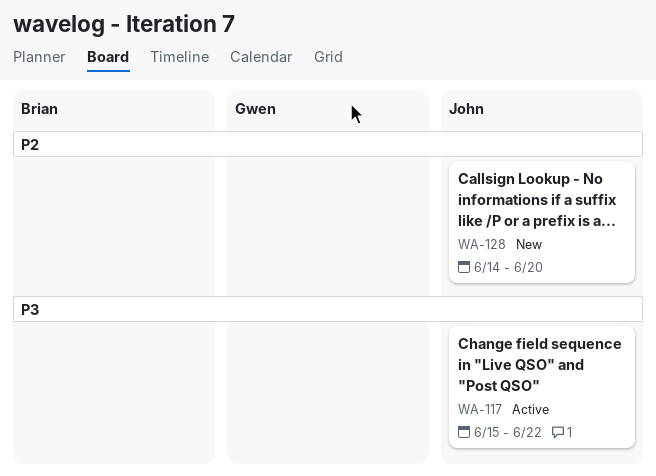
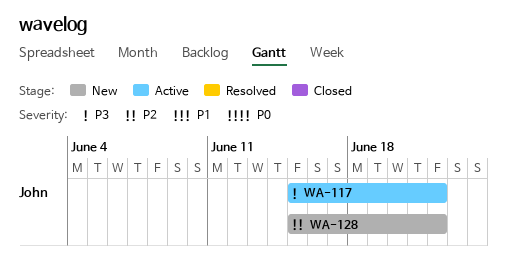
WA-128, start: Jun 14 -> Jun 15
WA-128, due: Jun 20 -> Jun 22

